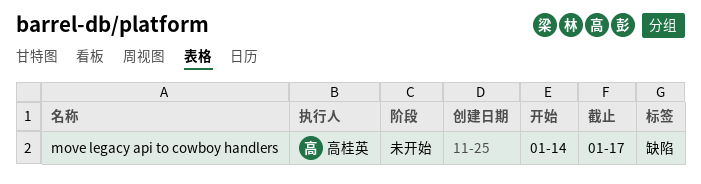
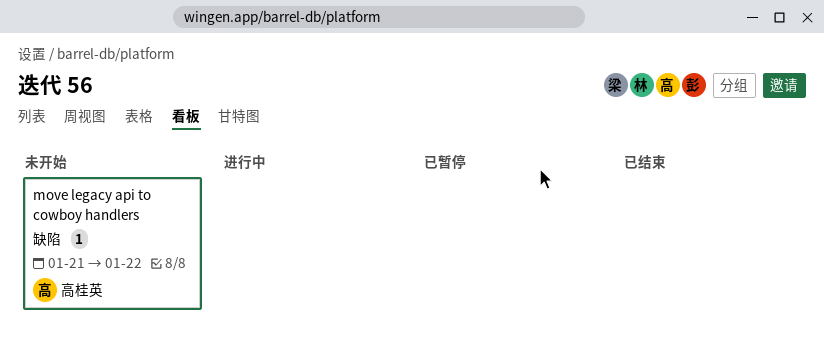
move legacy api to cowboy handlers, start: Jan 14 -> Jan 21
move legacy api to cowboy handlers, due: Jan 17 -> Jan 22

